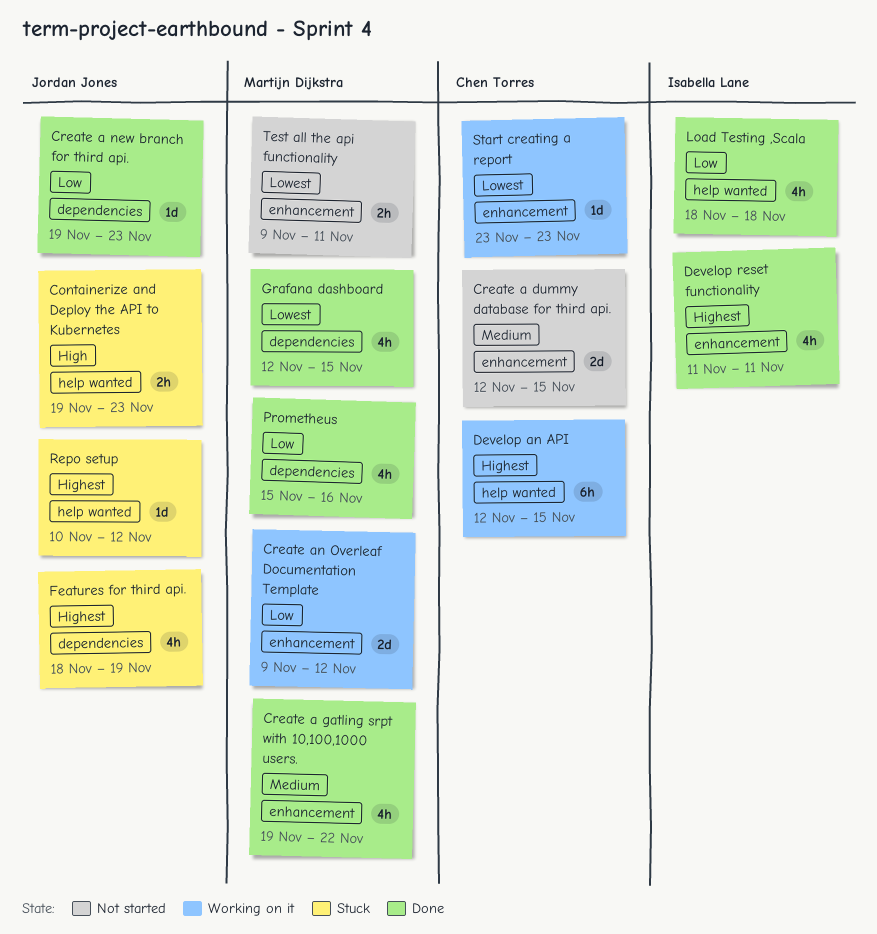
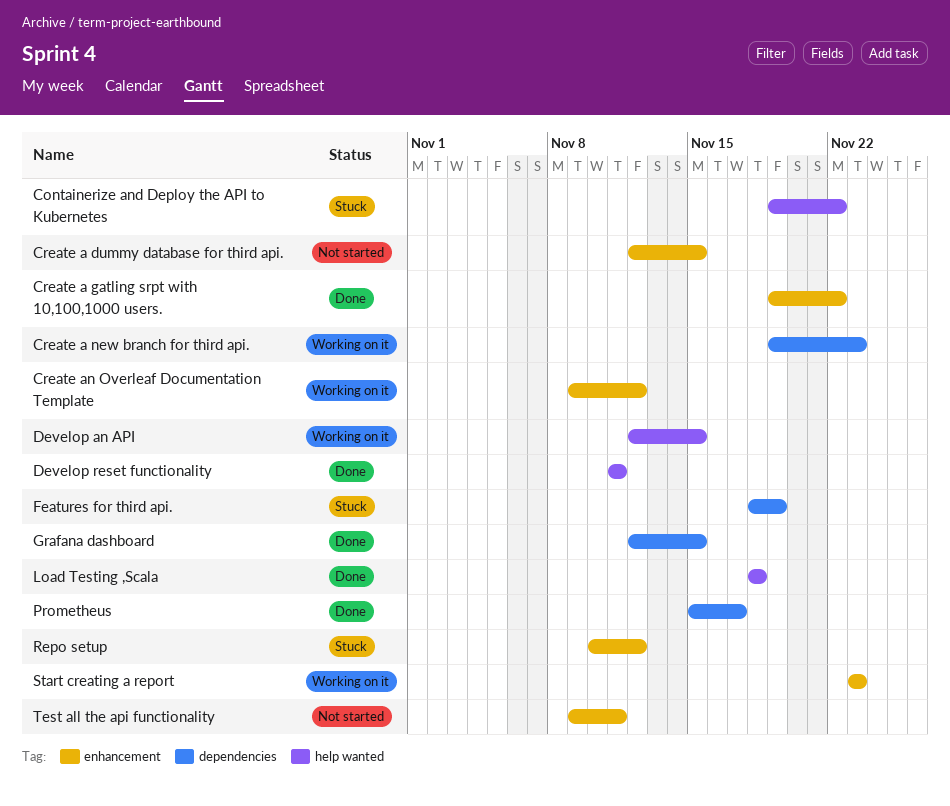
Containerize and Deploy the API to Kubernetes, due: Nov 23 -> Nov 22
Create a new branch for third api., status: Done -> Working on it
Develop reset functionality, label: enhancement -> help wanted
Prometheus, due: Nov 16 -> Nov 17
Repo setup, label: help wanted -> enhancement

